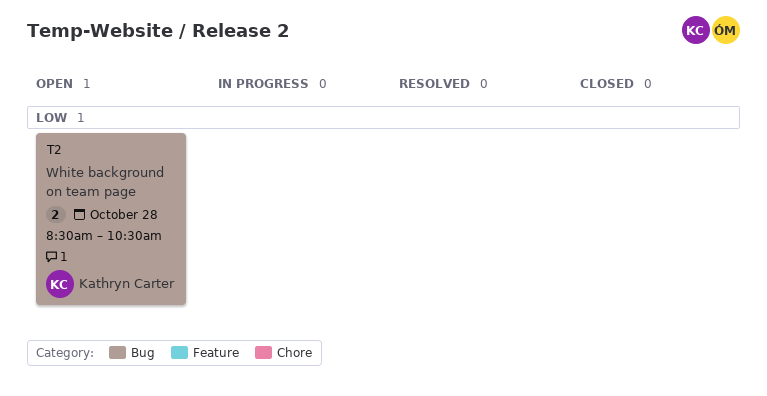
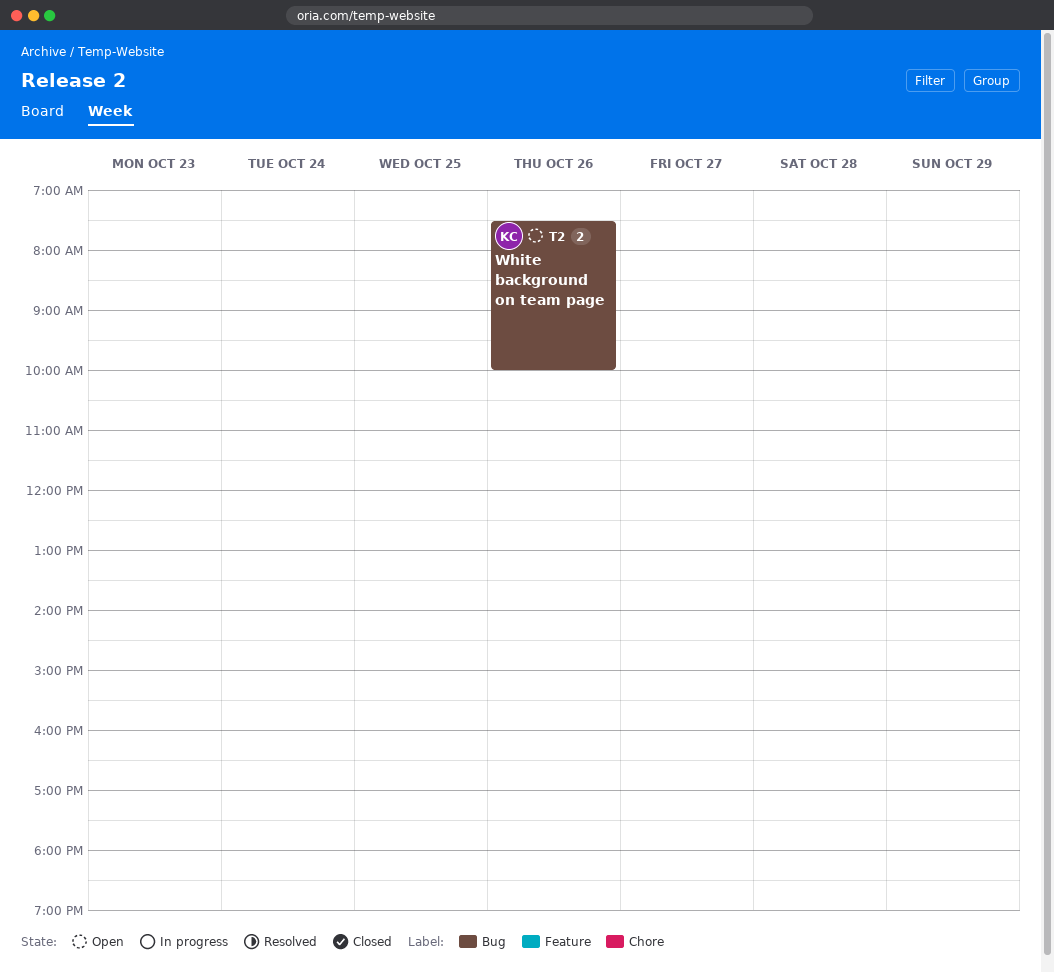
T2, day: Oct 28 -> Oct 26
T2, begins: 08:30 -> 07:30
T2, ends: 10:30 -> 10:00

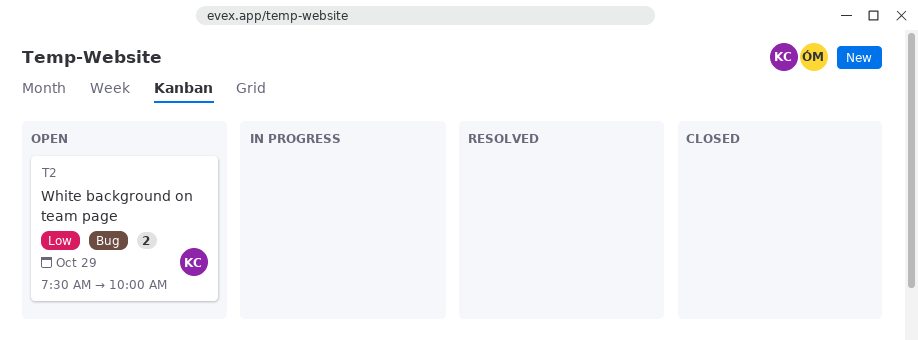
T2, day: Oct 26 -> Oct 29

